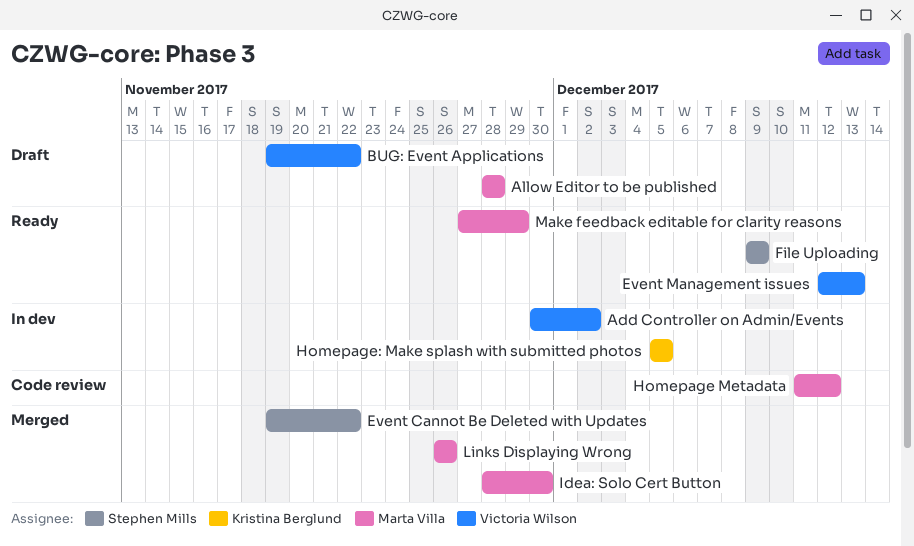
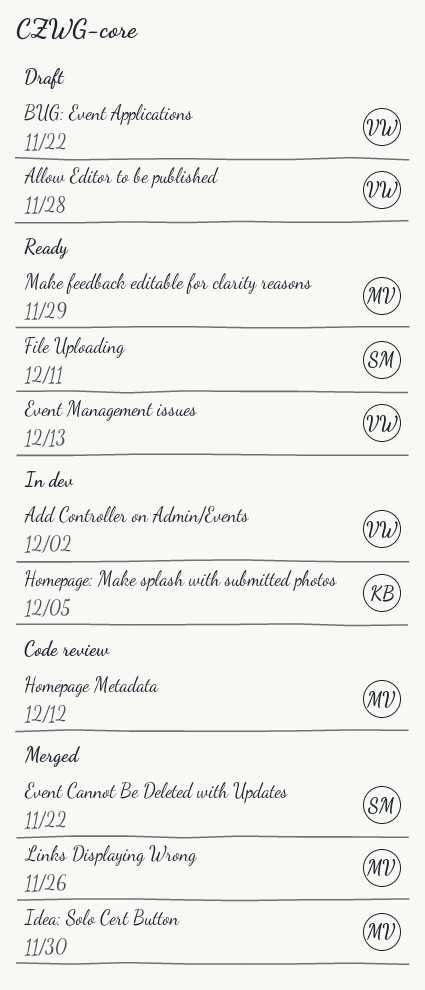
Allow Editor to be published, owner: Marta Villa -> Victoria Wilson
File Uploading, due: Dec 9 -> Dec 11

